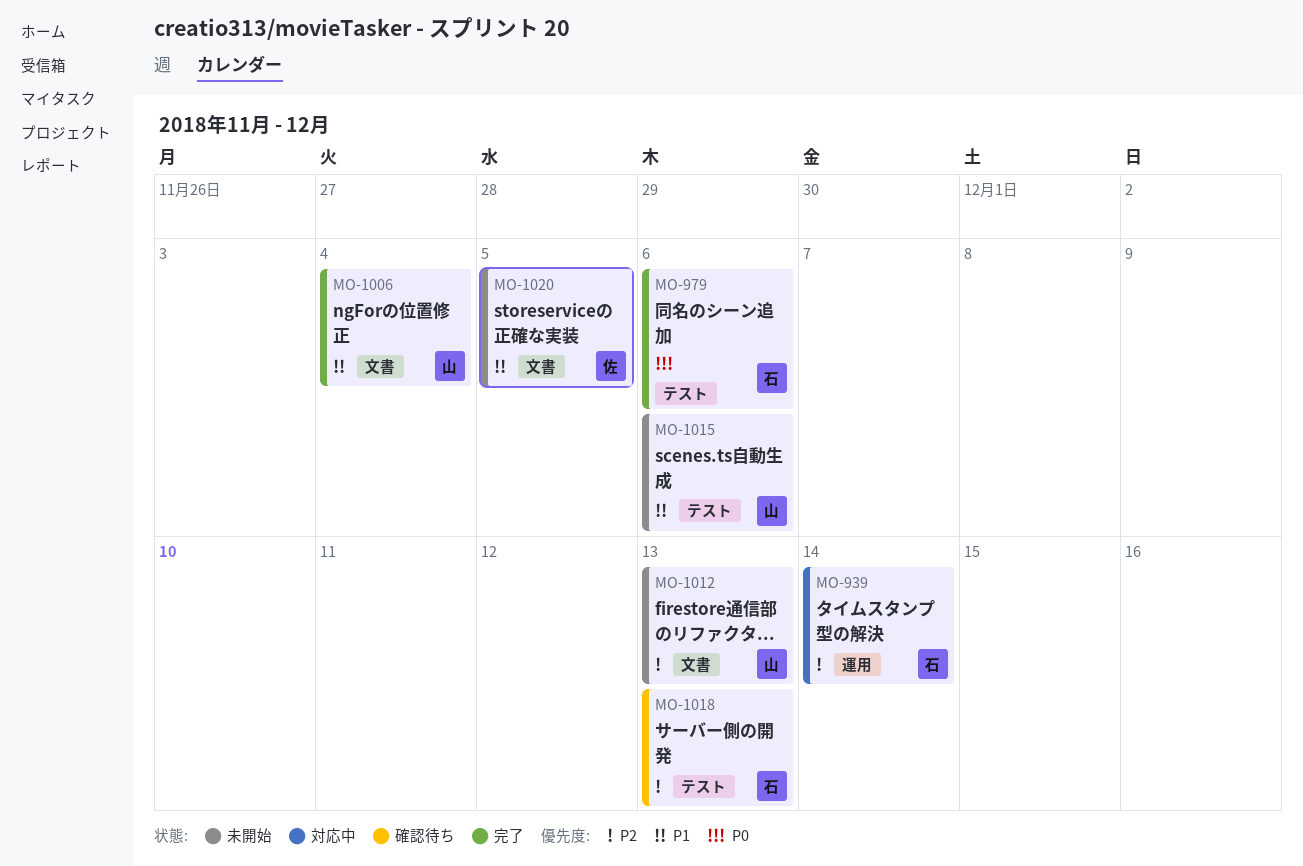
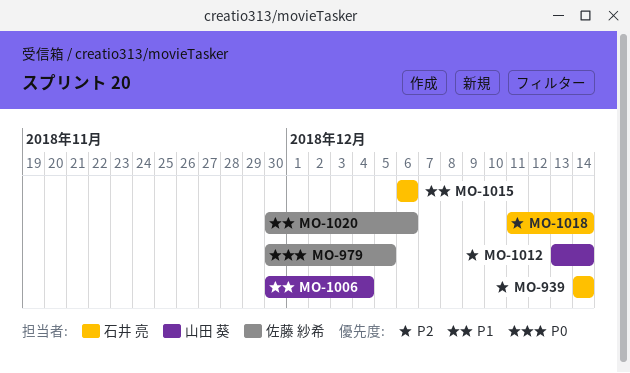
MO-979, owner: 石井 亮 -> 佐藤 紗希
MO-979, due: Dec 6 -> Dec 5
MO-1012, due: Dec 13 -> Dec 14
MO-1015, owner: 山田 葵 -> 石井 亮
MO-1018, due: Dec 13 -> Dec 14
MO-1020, due: Dec 5 -> Dec 6

